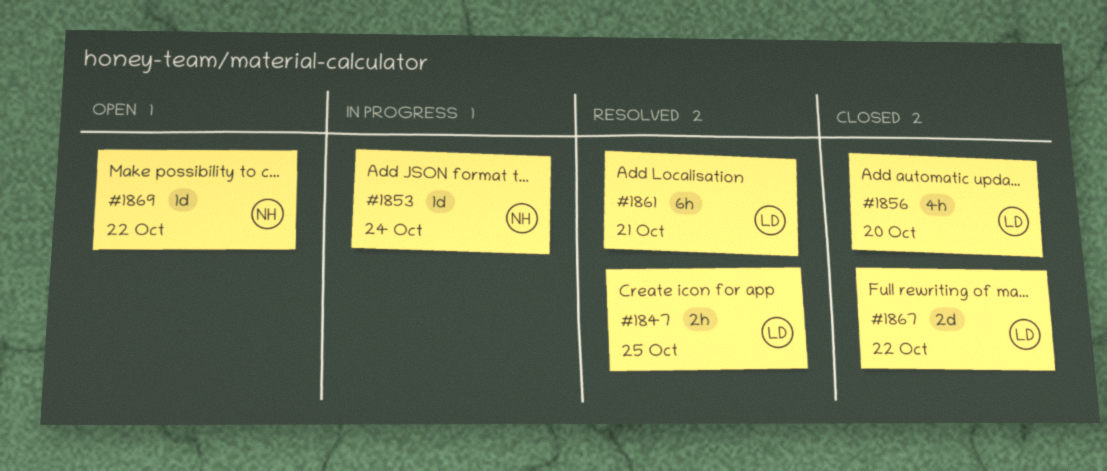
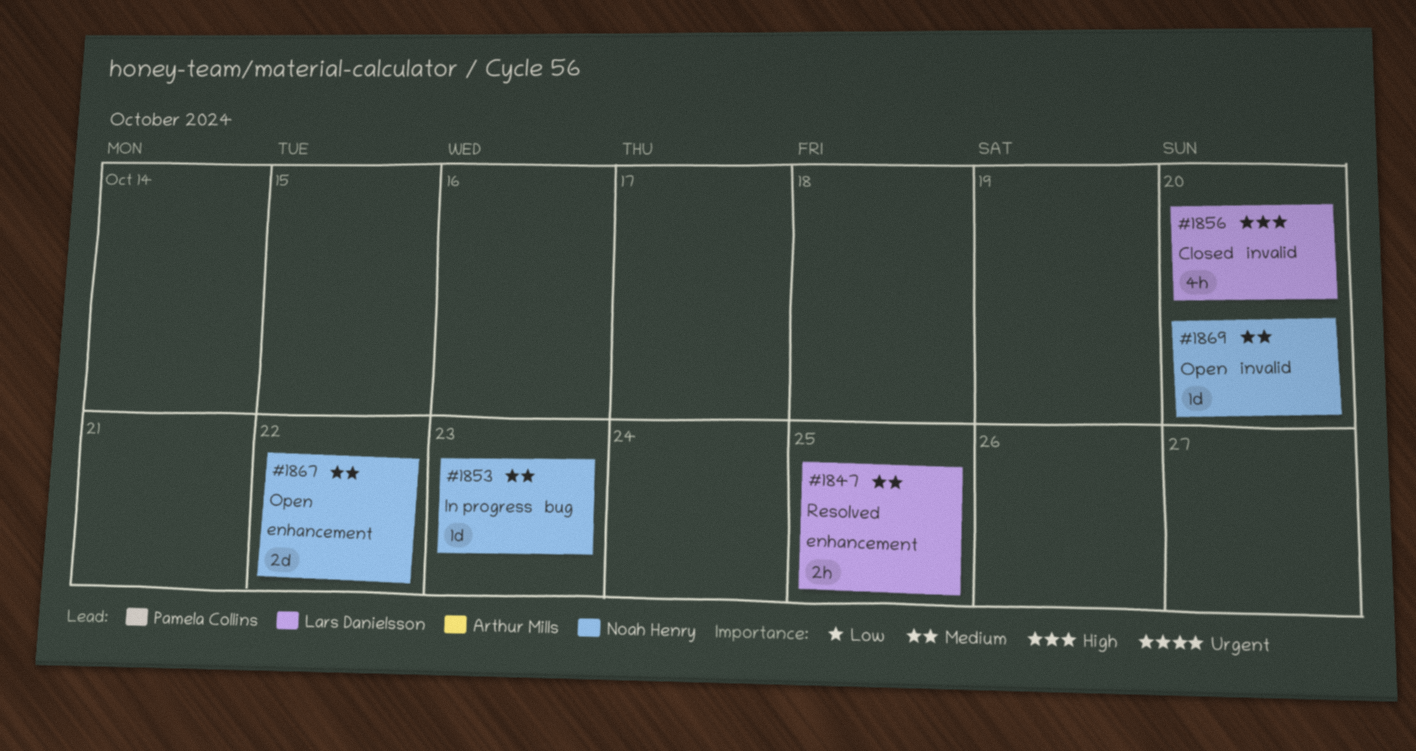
#1853, due: Oct 24 -> Oct 23
#1861: present -> none
#1867, status: Closed -> Open
#1867, owner: Lars Danielsson -> Noah Henry
#1869, due: Oct 22 -> Oct 20

